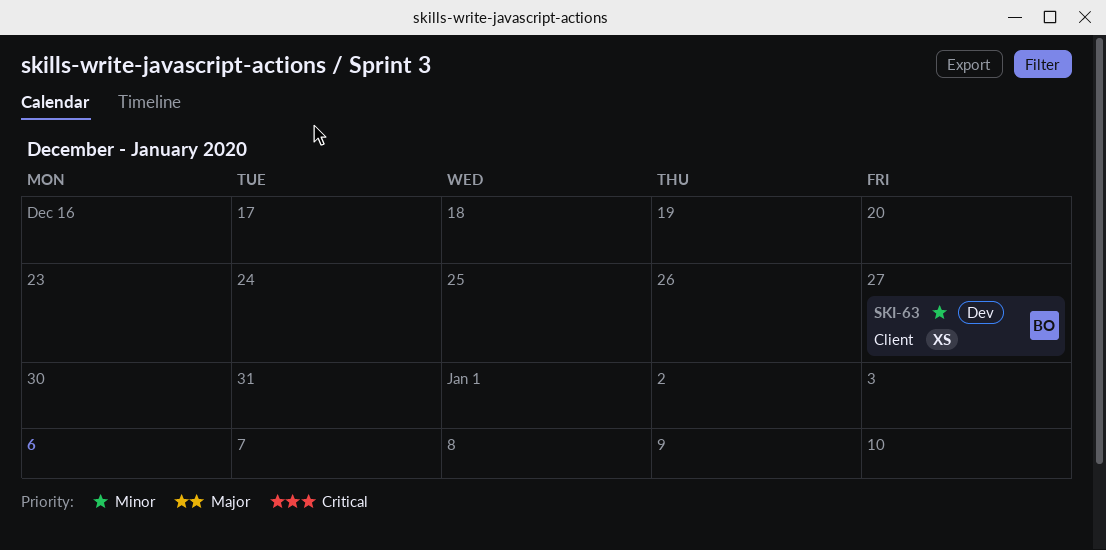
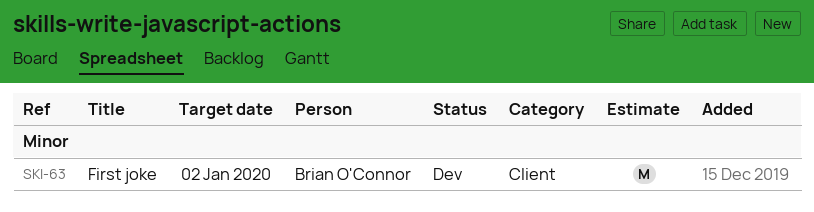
SKI-63, estimate: XS -> M
SKI-63, due: Dec 27 -> Jan 2

